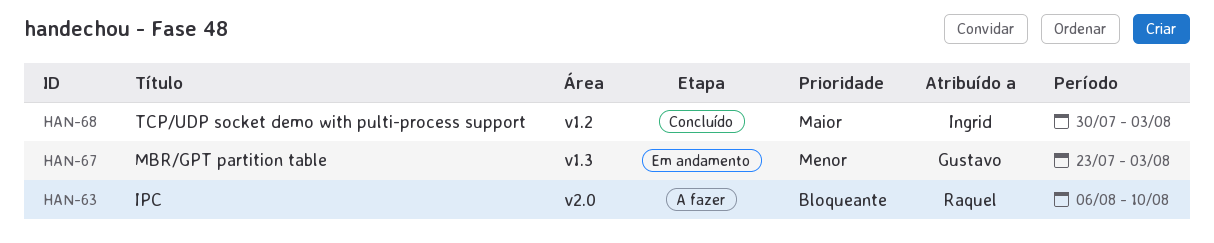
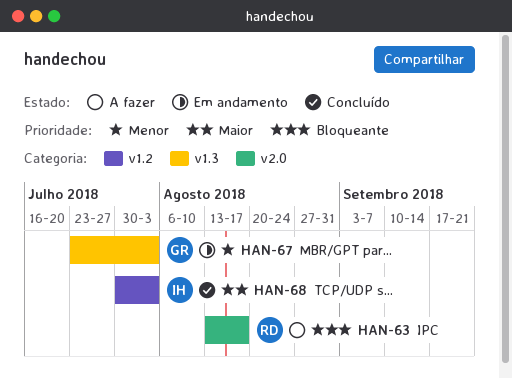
HAN-63, start: Aug 6 -> Aug 13
HAN-63, due: Aug 10 -> Aug 17

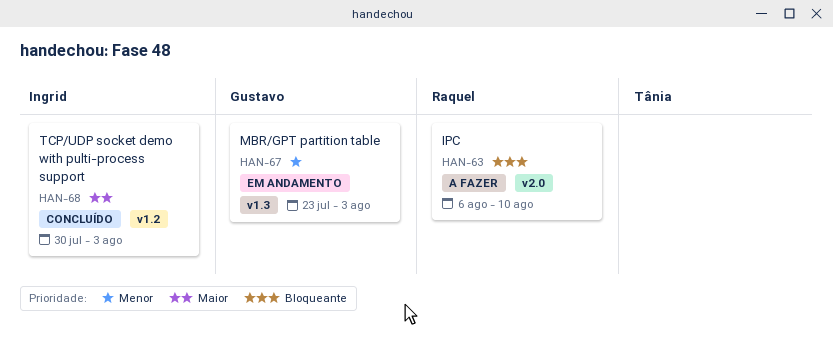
HAN-63, start: Aug 13 -> Aug 6
HAN-63, due: Aug 17 -> Aug 10

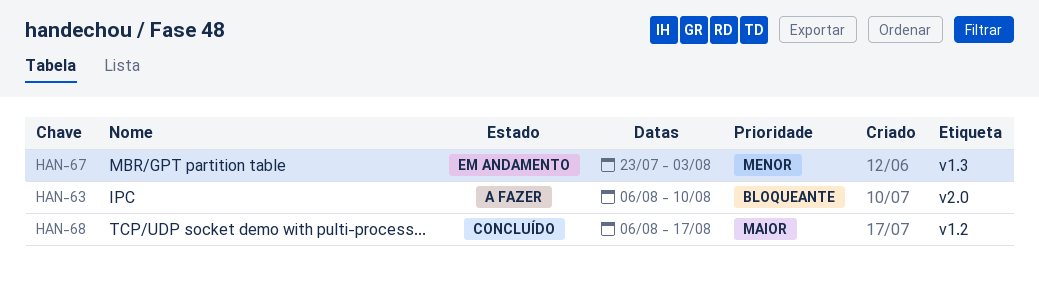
HAN-68, start: Jul 30 -> Aug 6
HAN-68, due: Aug 3 -> Aug 17

